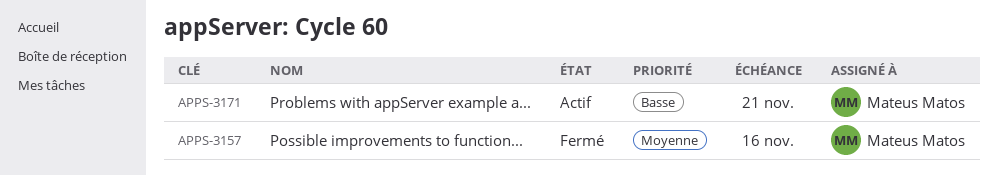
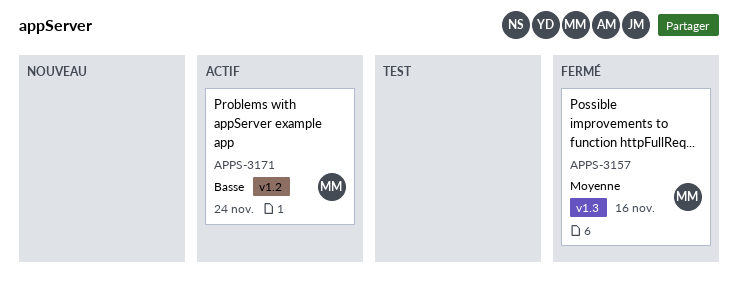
APPS-3171, due: Nov 21 -> Nov 24

